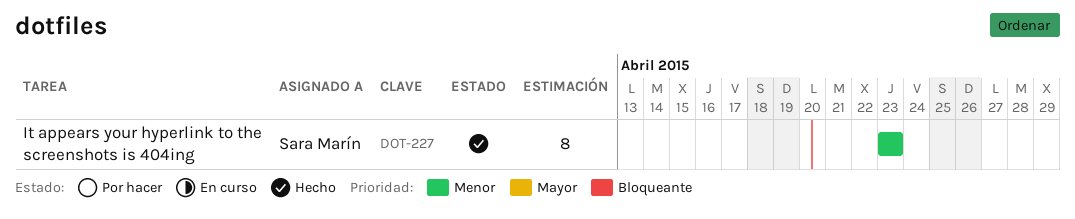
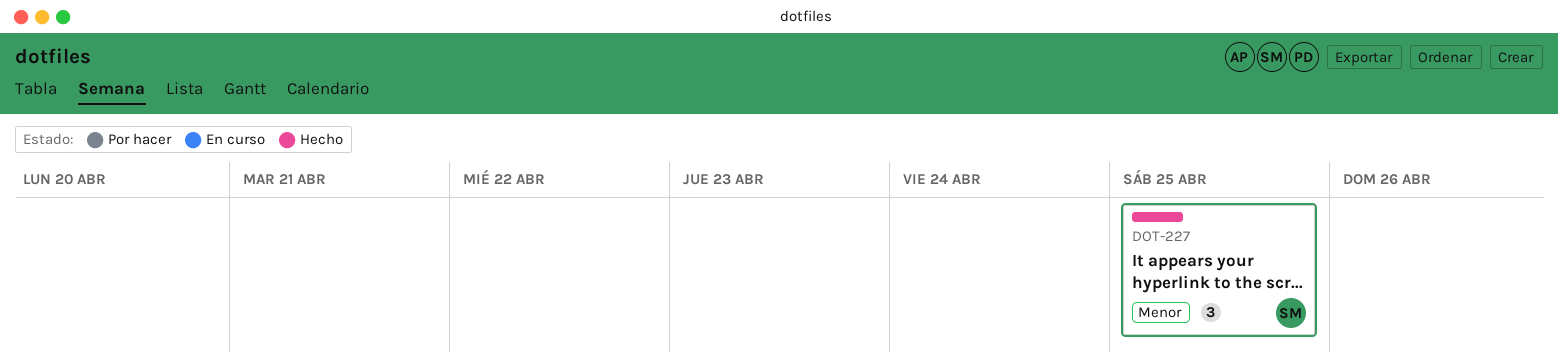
DOT-227, estimate: 8 -> 3
DOT-227, due: Apr 23 -> Apr 25

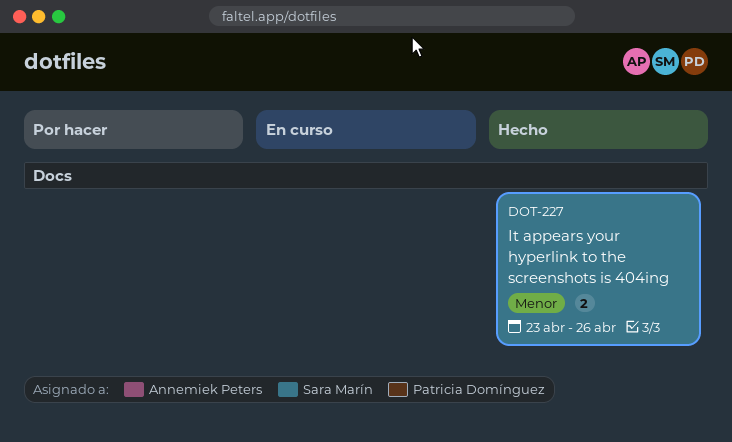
DOT-227, estimate: 3 -> 2
DOT-227, due: Apr 25 -> Apr 26

